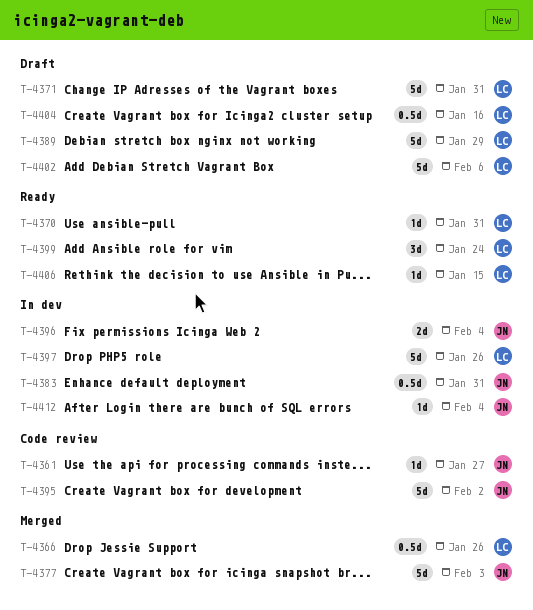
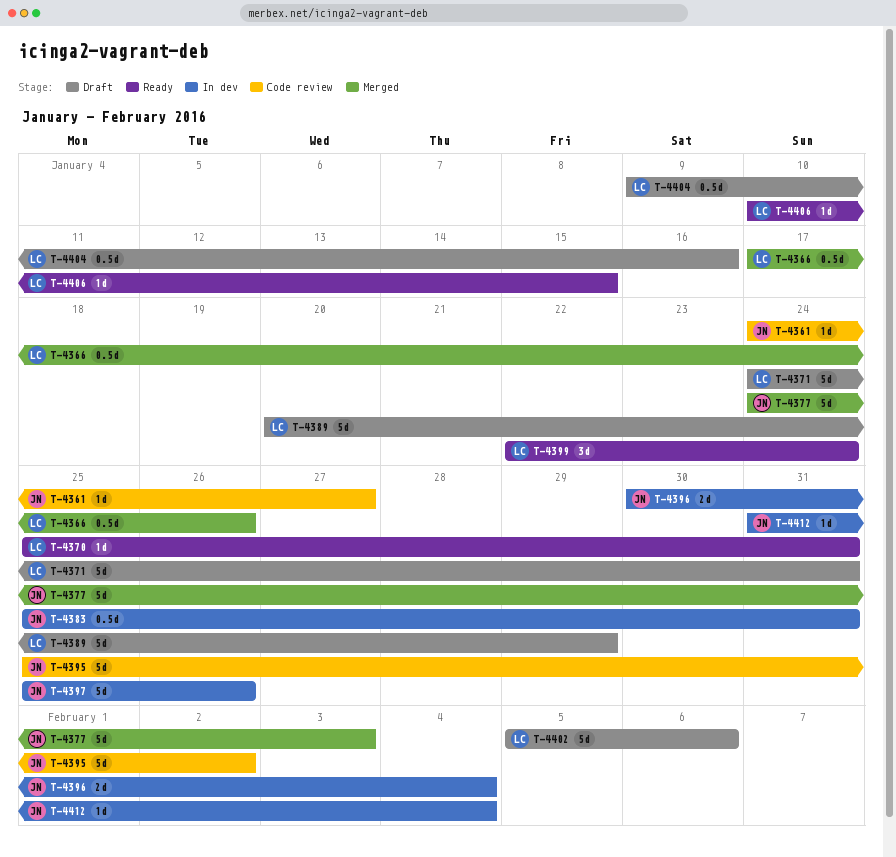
T-4397, owner: LC -> JN

